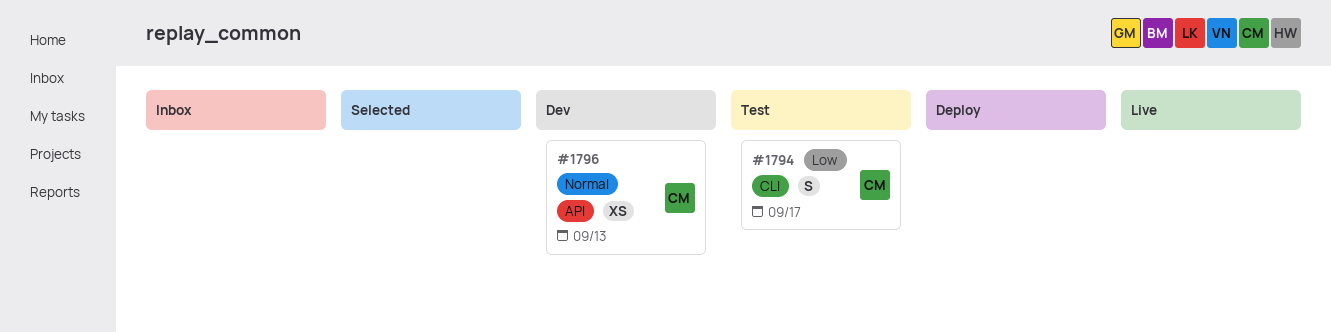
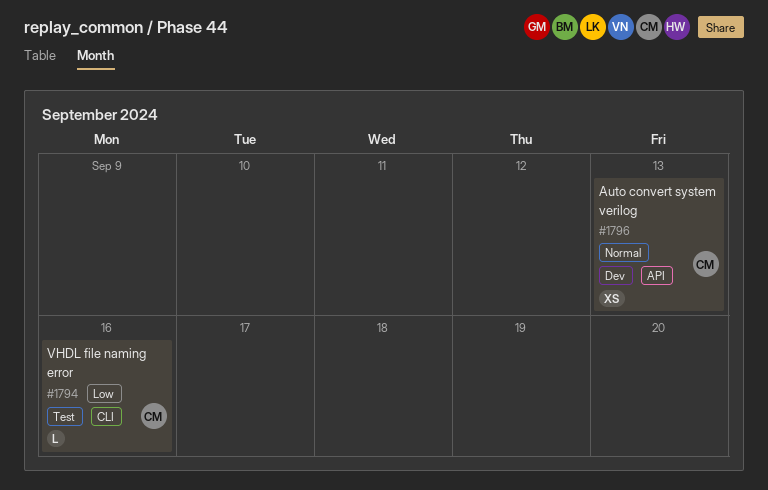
#1794, estimate: S -> L
#1794, due: Sep 17 -> Sep 16

